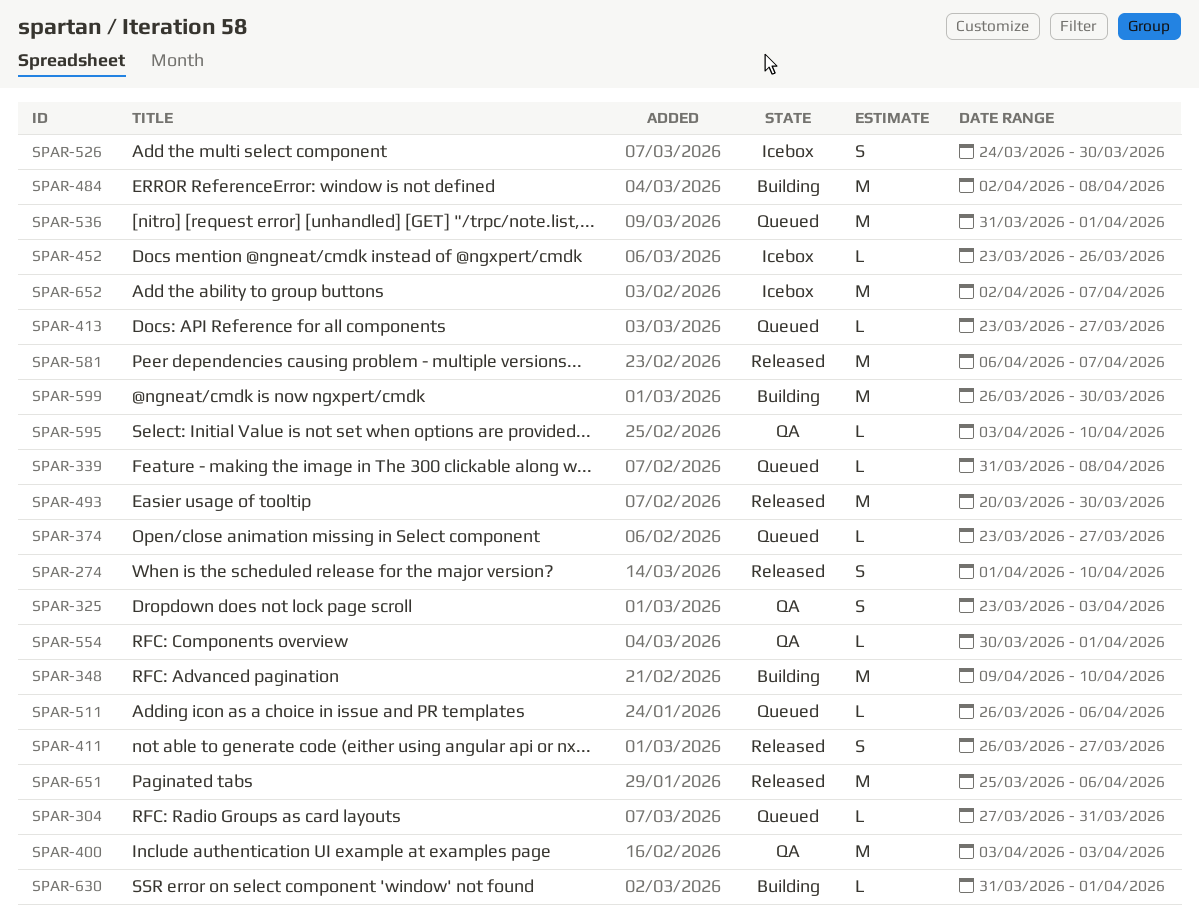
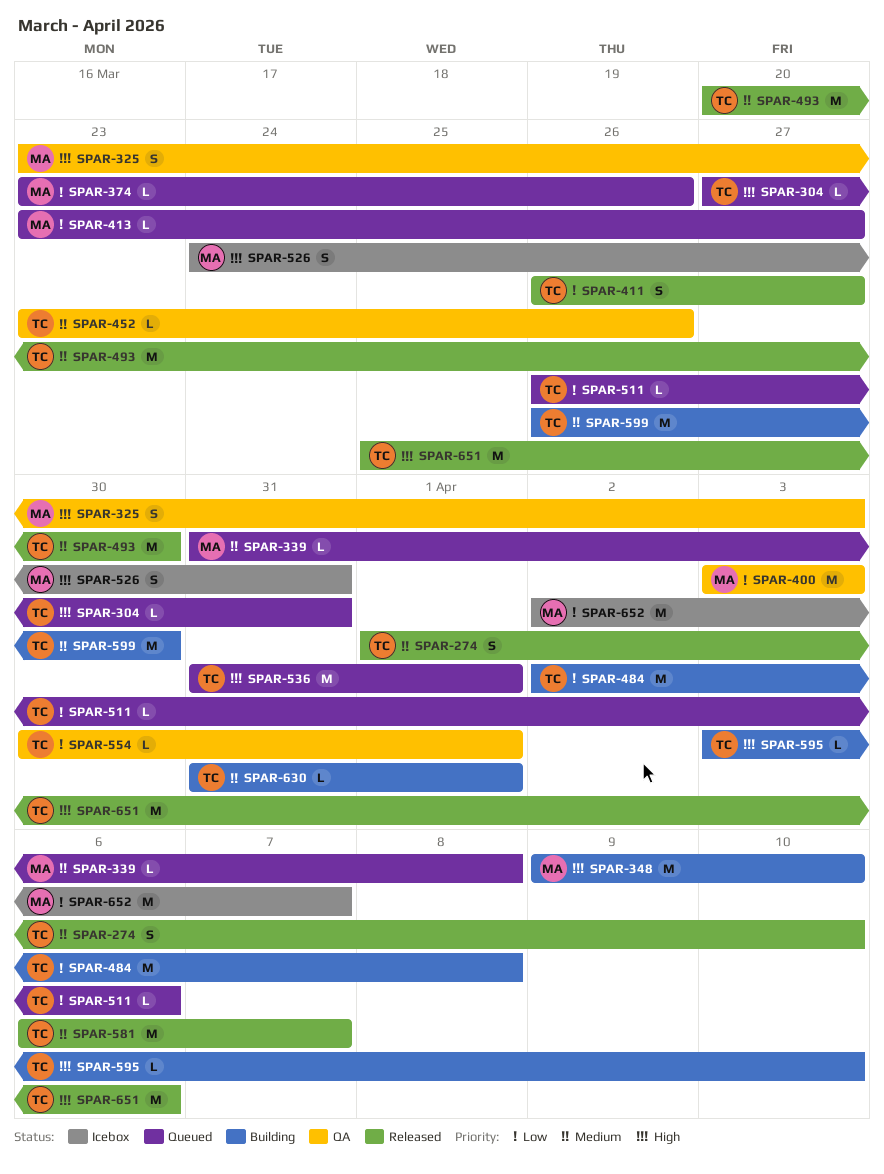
SPAR-374, due: Mar 27 -> Mar 26
SPAR-452, status: Icebox -> QA
SPAR-526, due: Mar 30 -> Mar 31
SPAR-595, status: QA -> Building

